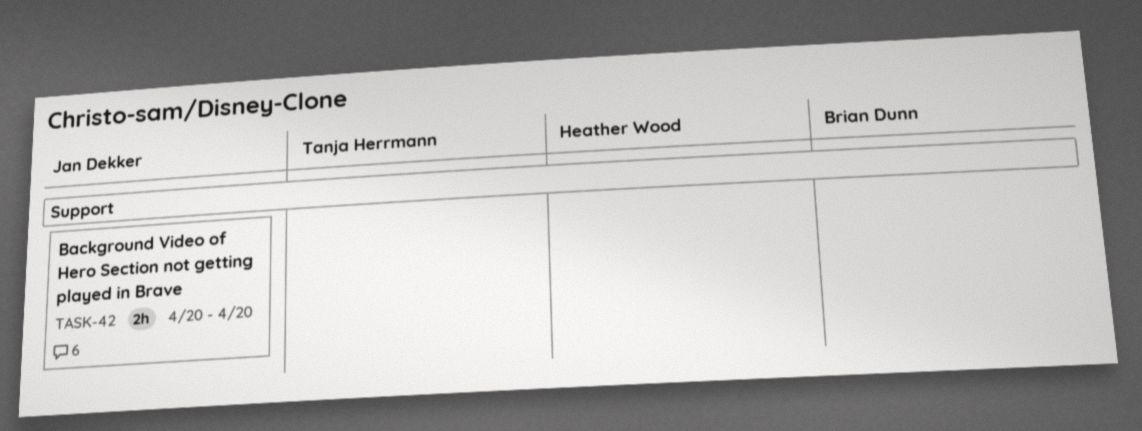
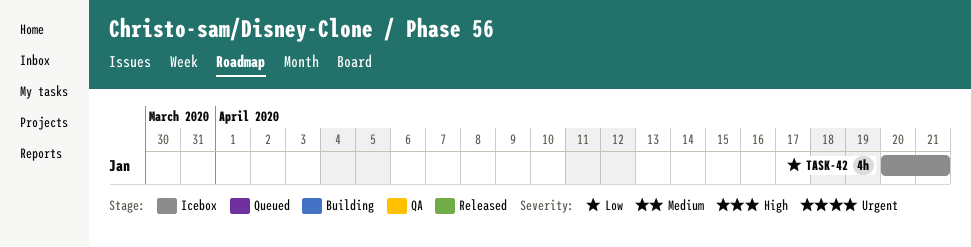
TASK-42, estimate: 2h -> 4h
TASK-42, due: Apr 20 -> Apr 21

